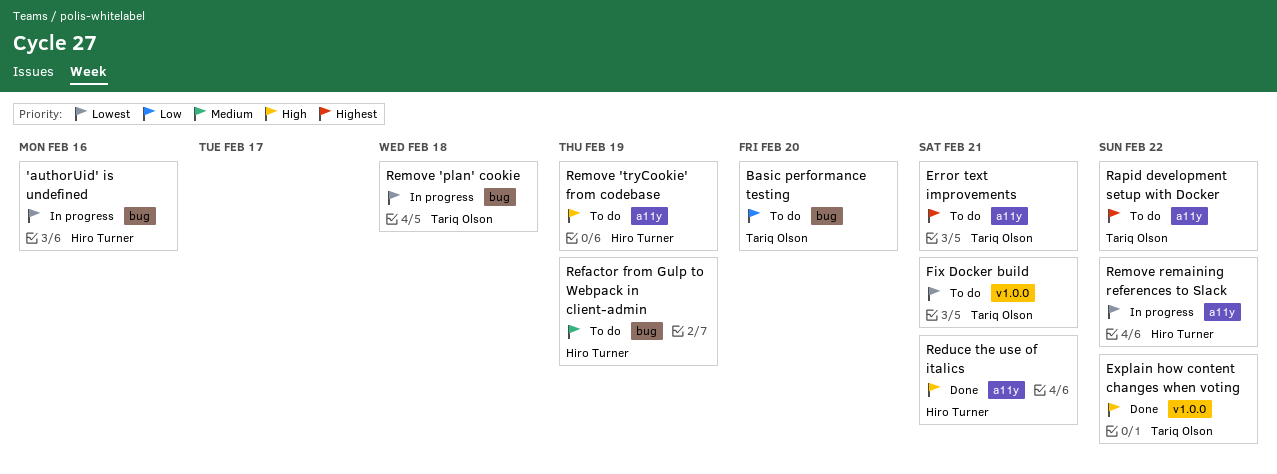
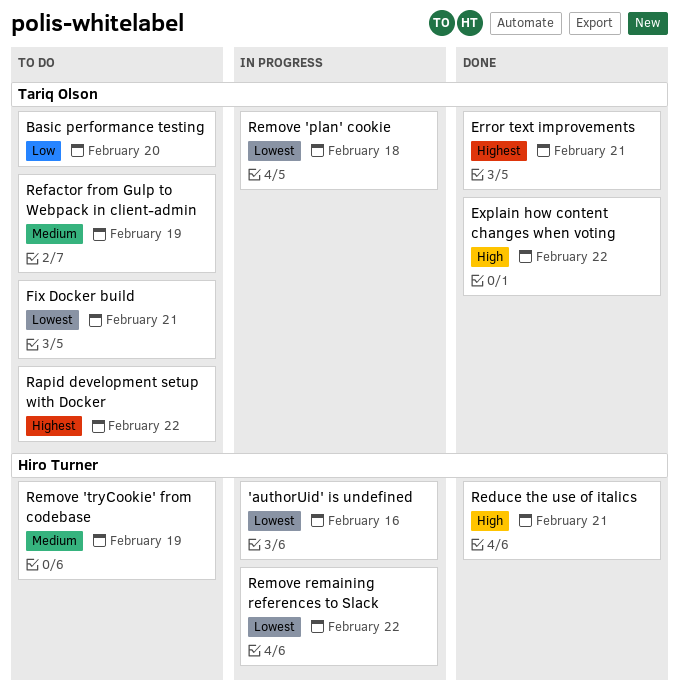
Error text improvements, status: To do -> Done
Refactor from Gulp to Webpack in client-admin, owner: Hiro Turner -> Tariq Olson
Remove 'tryCookie' from codebase, priority: High -> Medium

